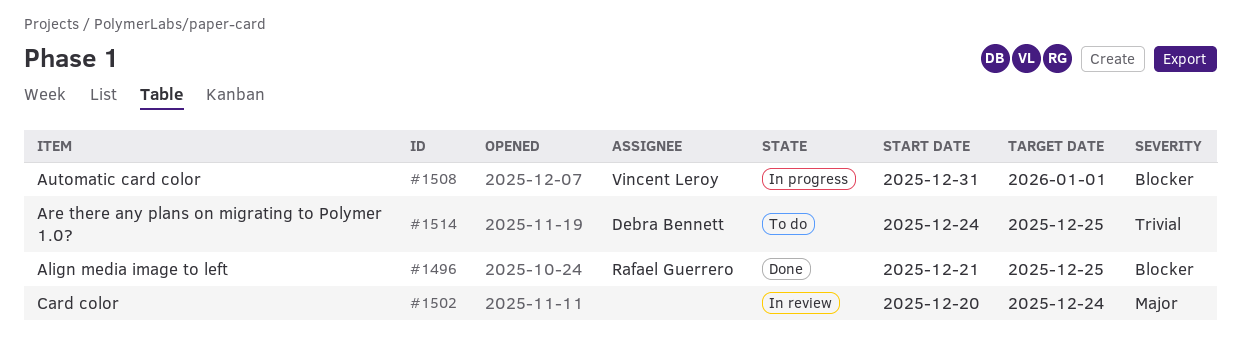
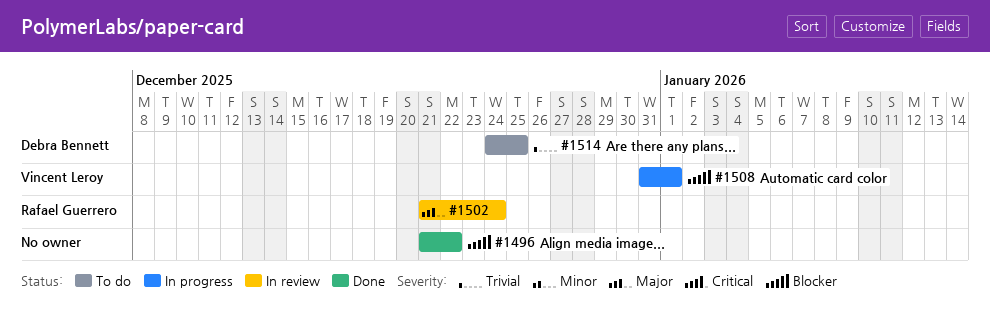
#1496, owner: Rafael Guerrero -> none
#1496, due: Dec 25 -> Dec 22
#1502, owner: none -> Rafael Guerrero
#1502, start: Dec 20 -> Dec 21

